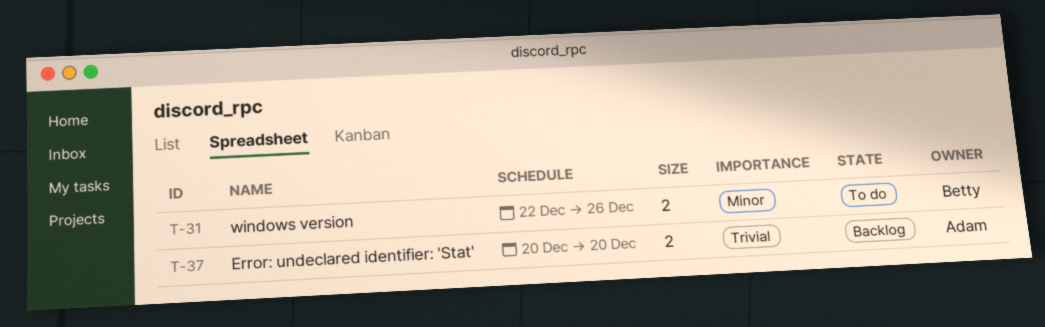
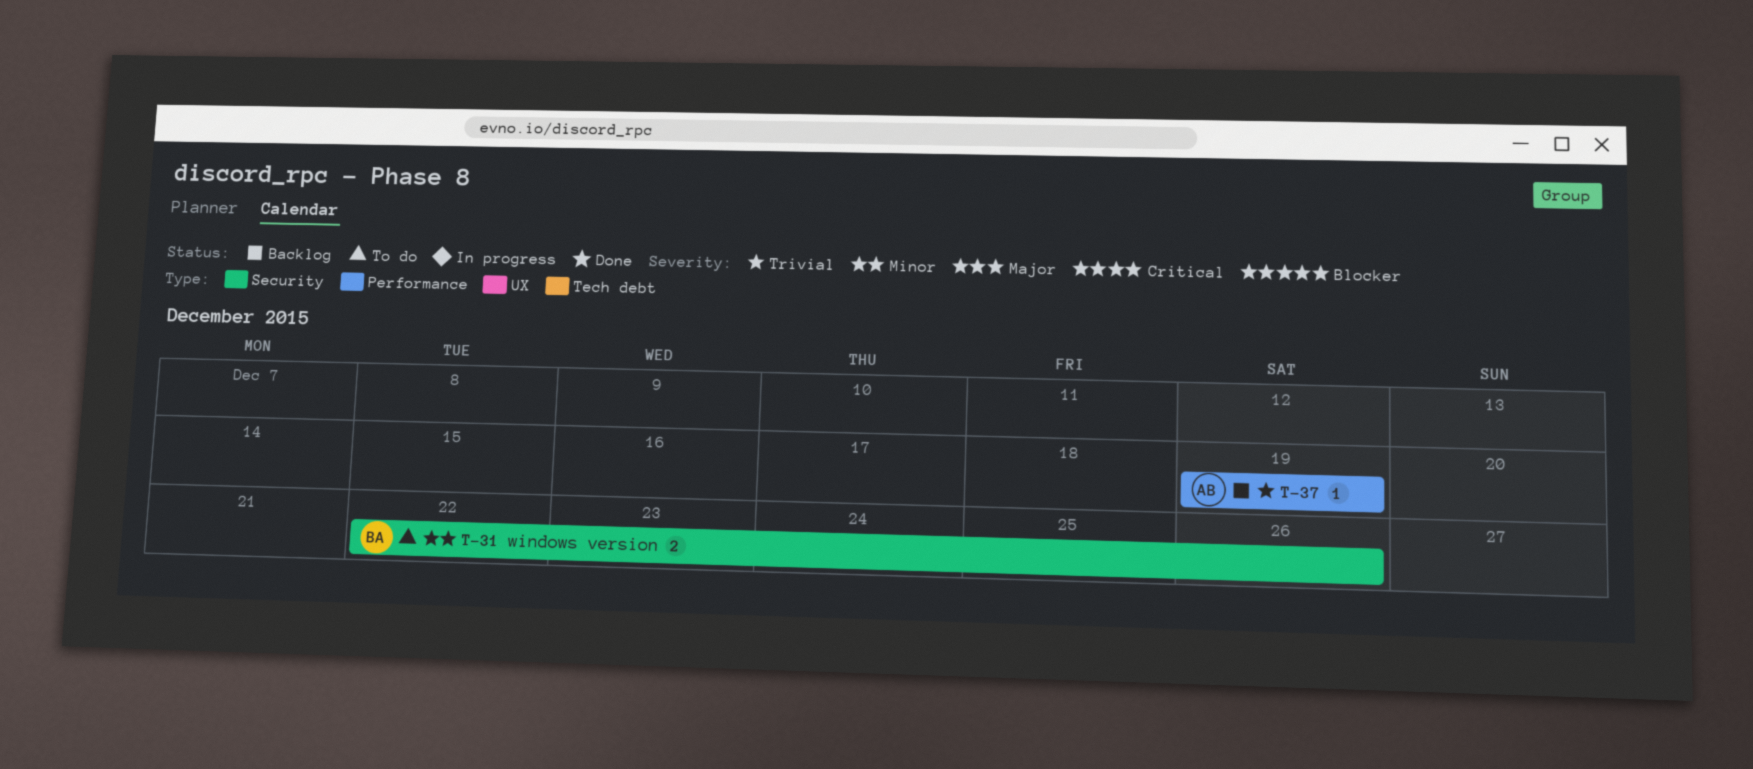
T-37, estimate: 2 -> 1
T-37, start: Dec 20 -> Dec 19
T-37, due: Dec 20 -> Dec 19

